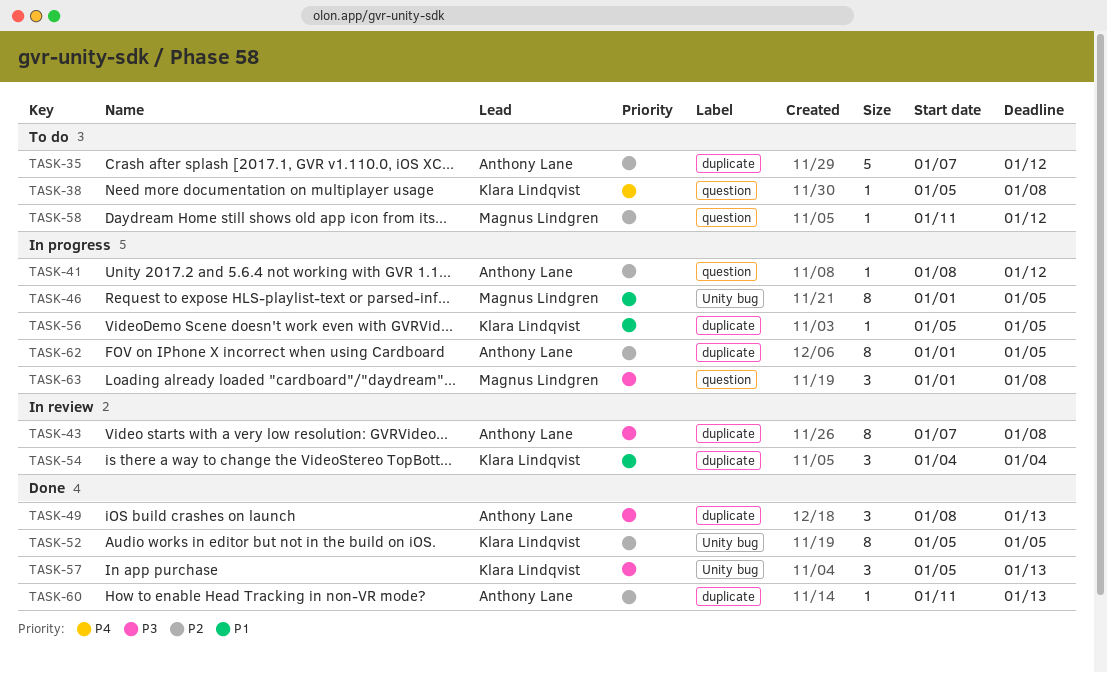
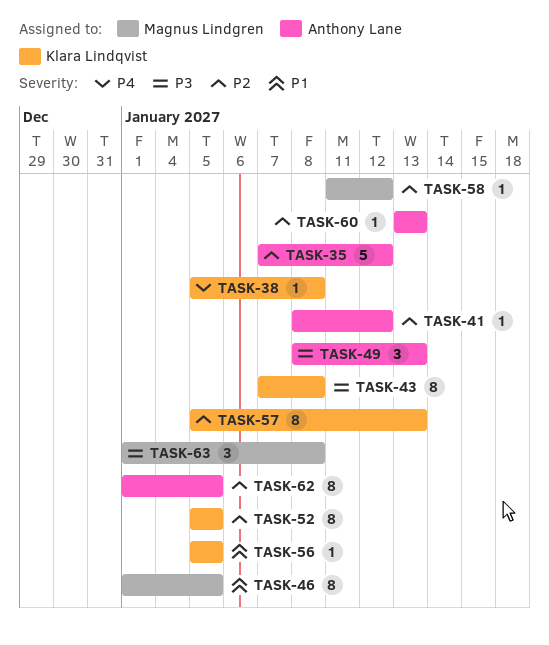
TASK-43, owner: Anthony Lane -> Klara Lindqvist
TASK-54: present -> none
TASK-57, priority: P3 -> P2
TASK-57, estimate: 3 -> 8
TASK-60, start: Jan 11 -> Jan 13

